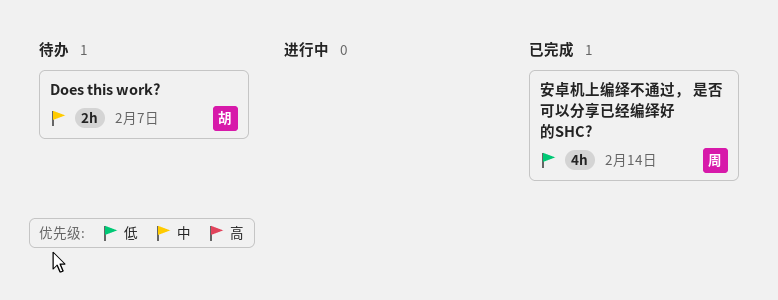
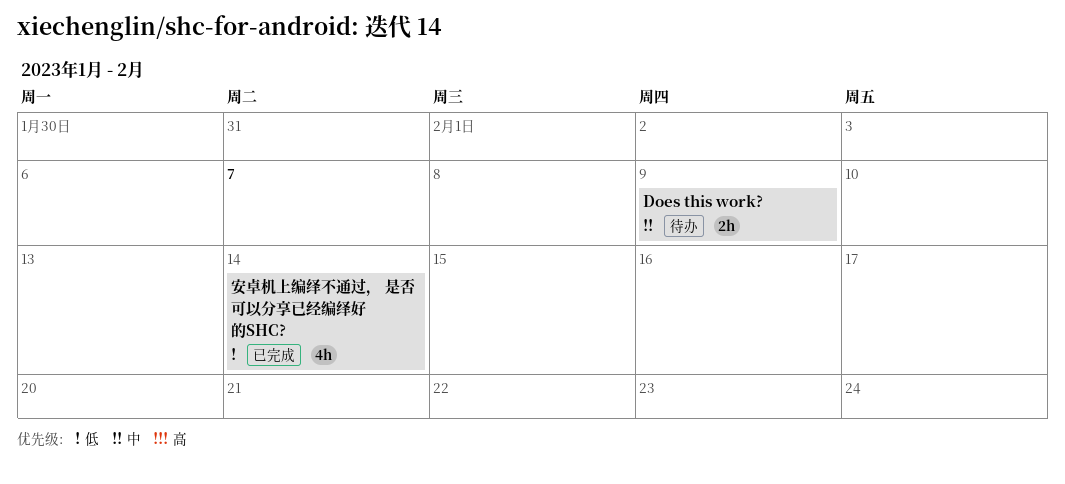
Does this work?, due: Feb 7 -> Feb 9

